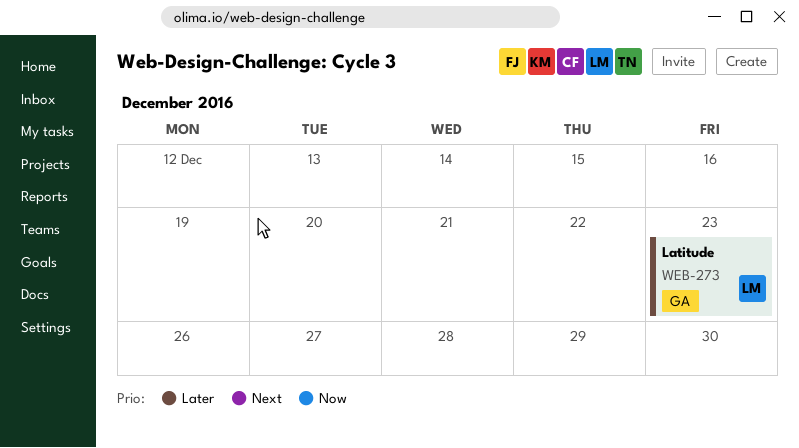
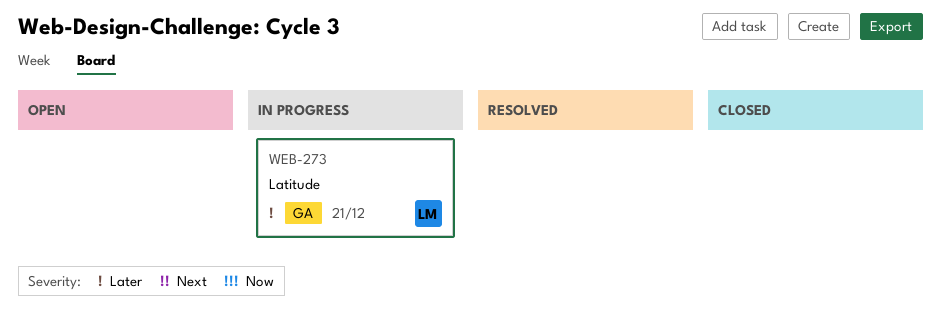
WEB-273, due: Dec 23 -> Dec 21

